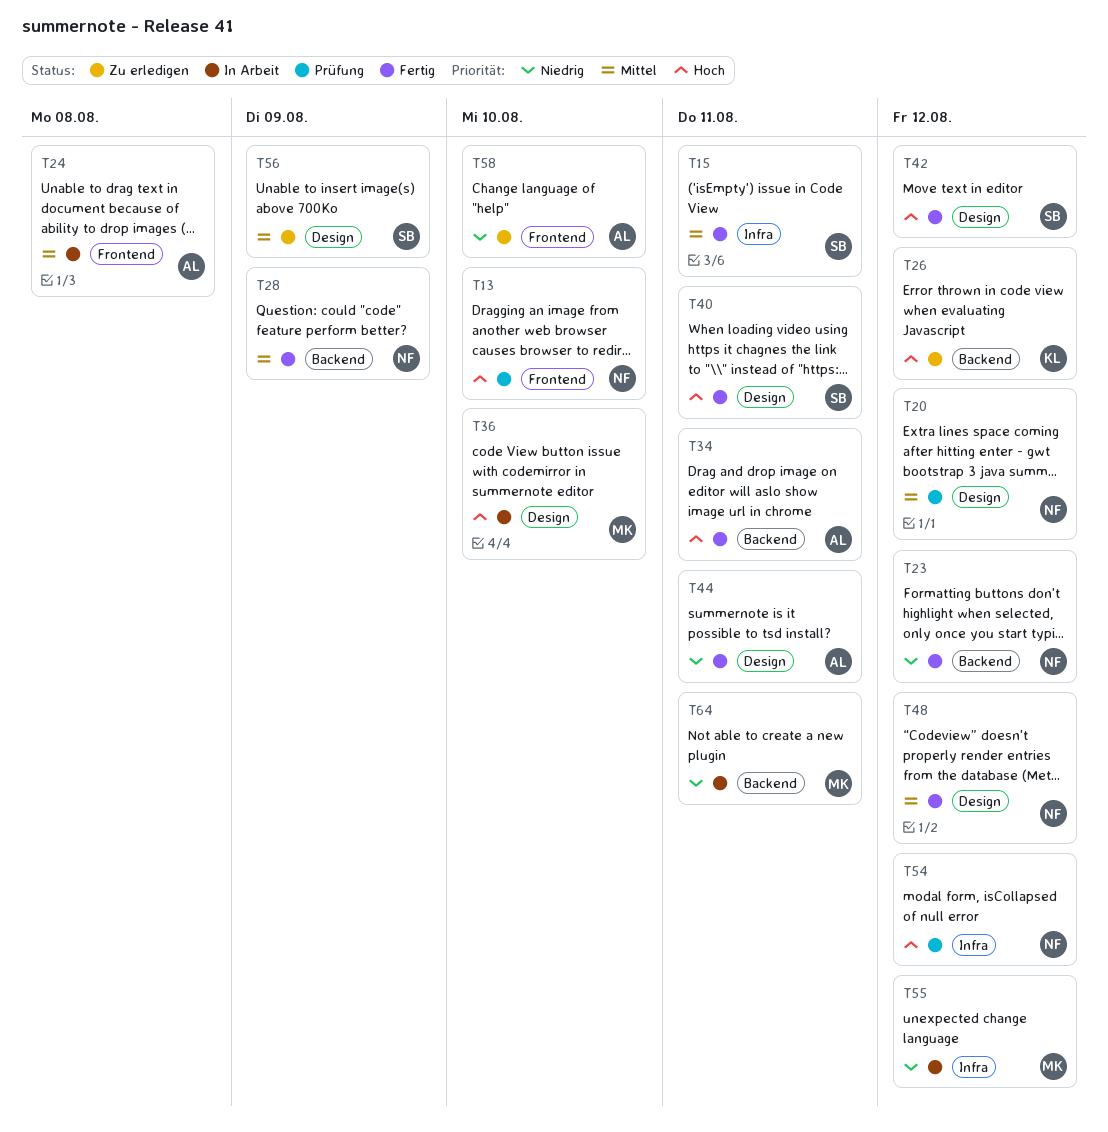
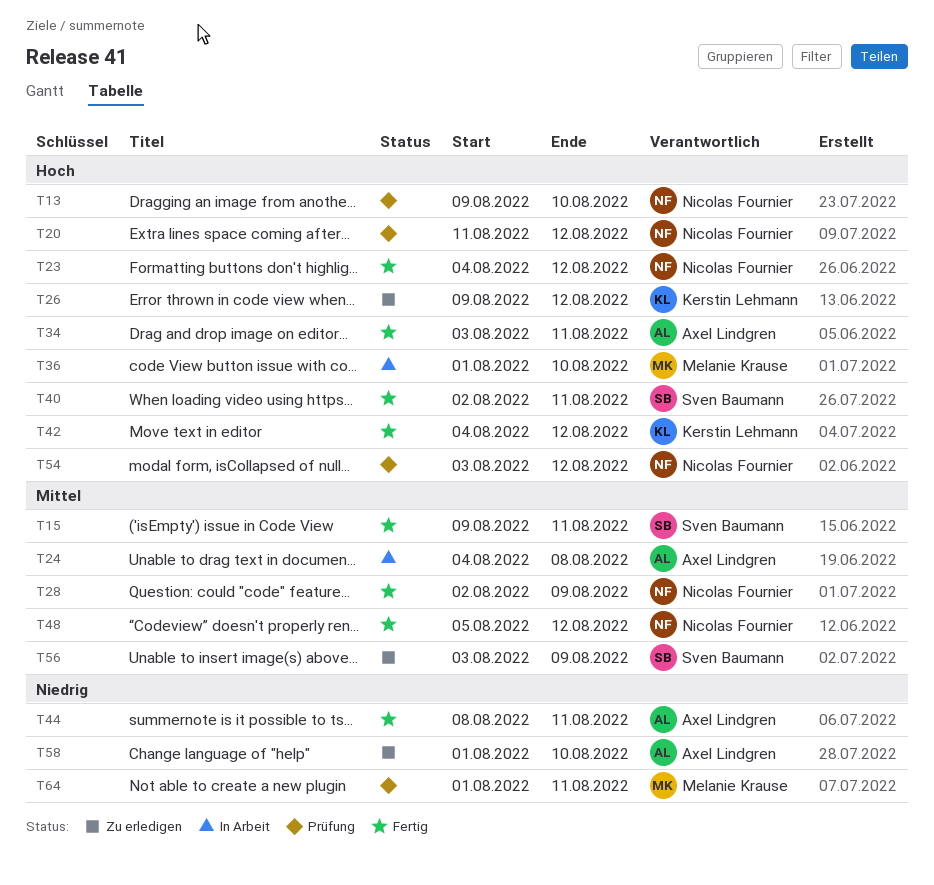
T20, priority: Mittel -> Hoch
T23, priority: Niedrig -> Hoch
T42, owner: Sven Baumann -> Kerstin Lehmann
T55: present -> none
T64, status: In Arbeit -> Prüfung

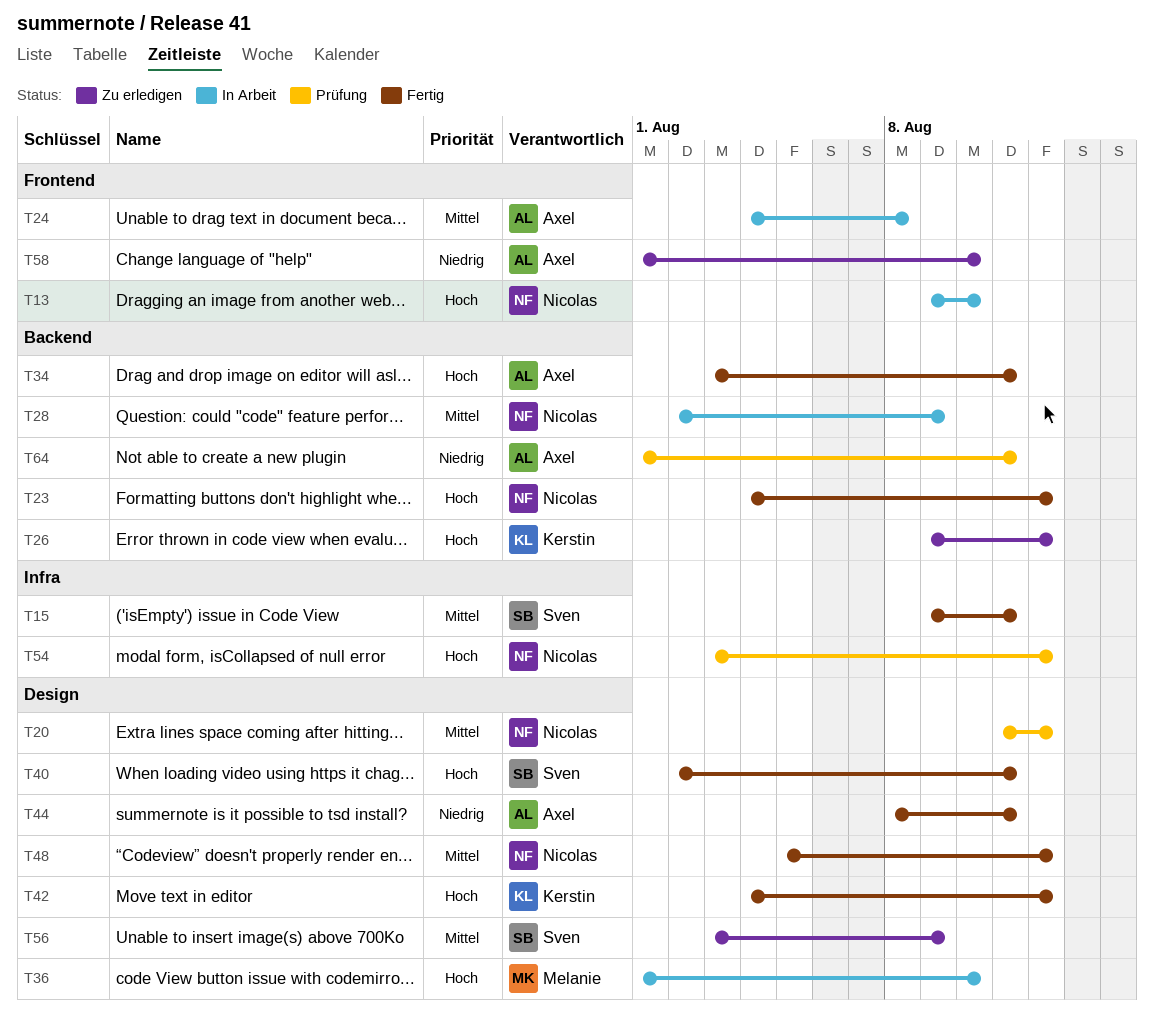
T13, status: Prüfung -> In Arbeit
T20, priority: Hoch -> Mittel
T28, status: Fertig -> In Arbeit
T64, owner: Melanie Krause -> Axel Lindgren

